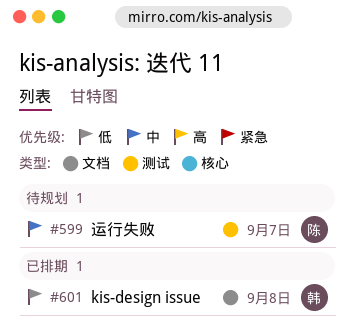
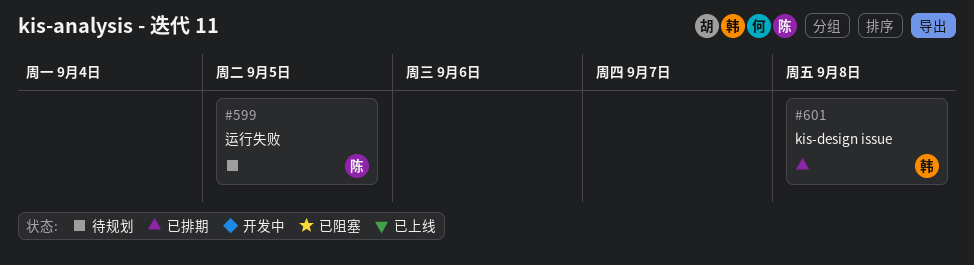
#599, due: Sep 7 -> Sep 5

